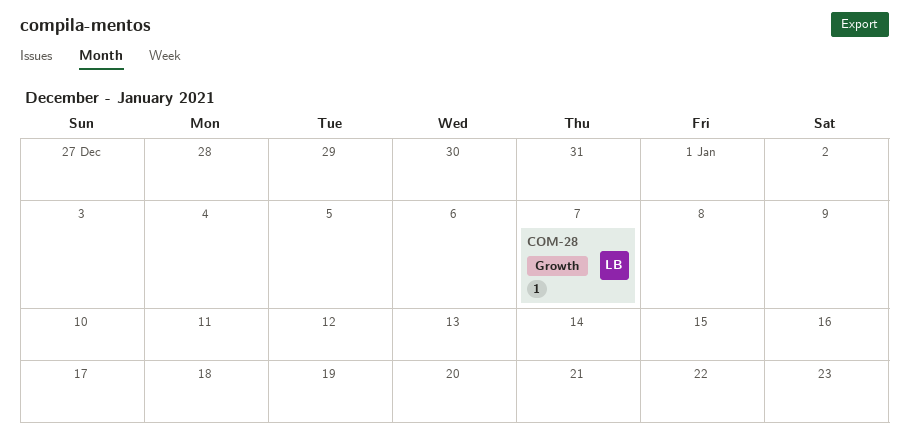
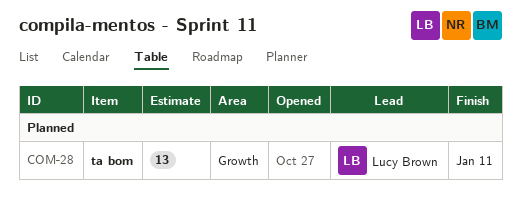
COM-28, estimate: 1 -> 13
COM-28, due: Jan 7 -> Jan 11

